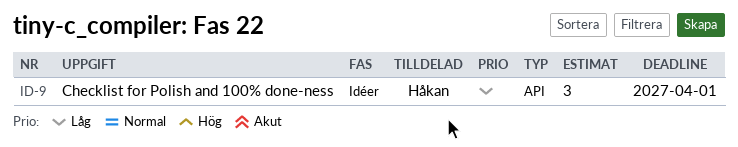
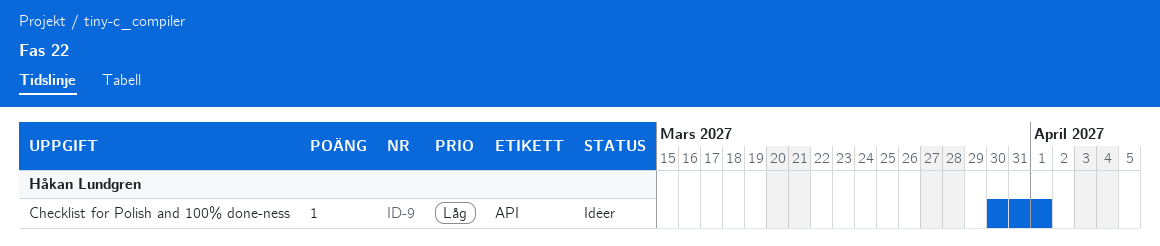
ID-9, estimate: 3 -> 1

